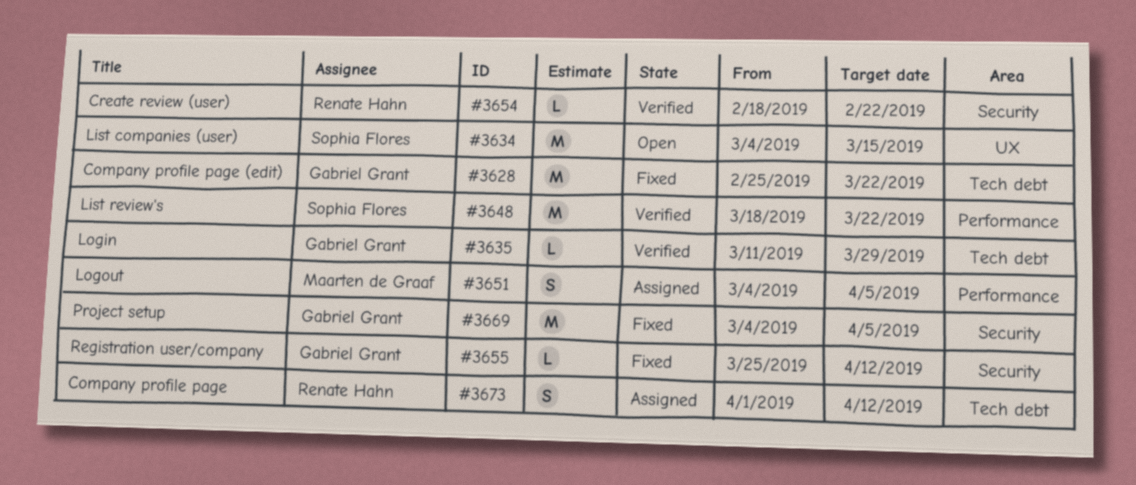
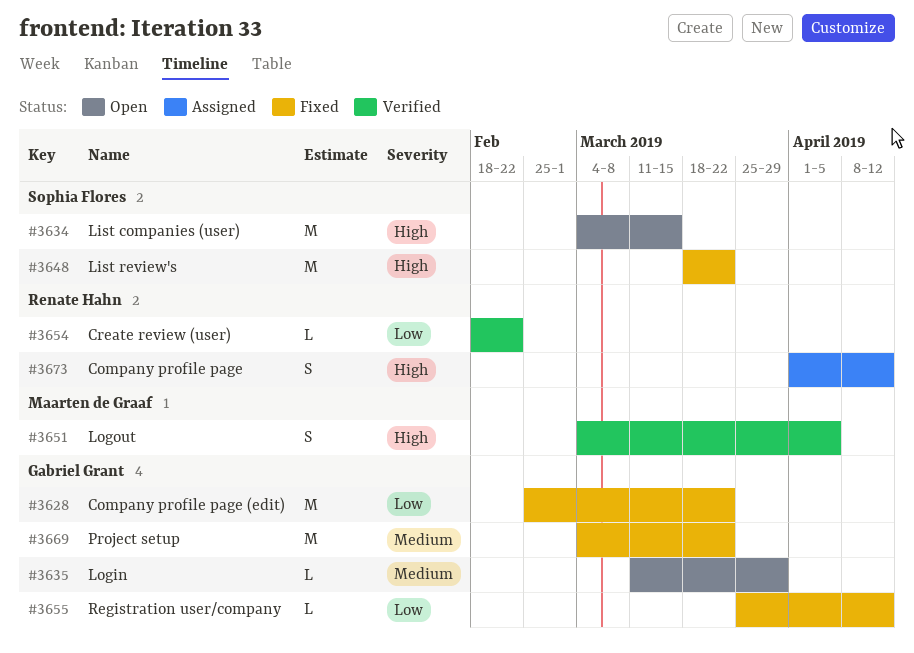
#3635, status: Verified -> Open
#3648, status: Verified -> Fixed
#3651, status: Assigned -> Verified
#3669, due: Apr 5 -> Mar 22

